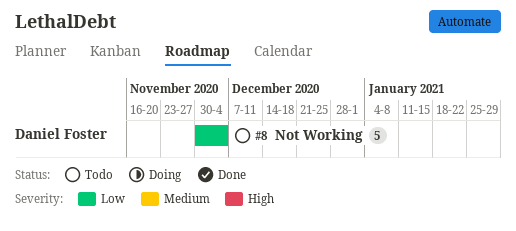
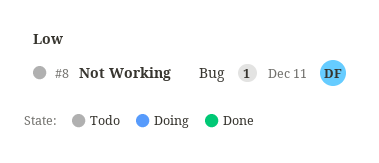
#8, estimate: 5 -> 1
#8, due: Dec 4 -> Dec 11

